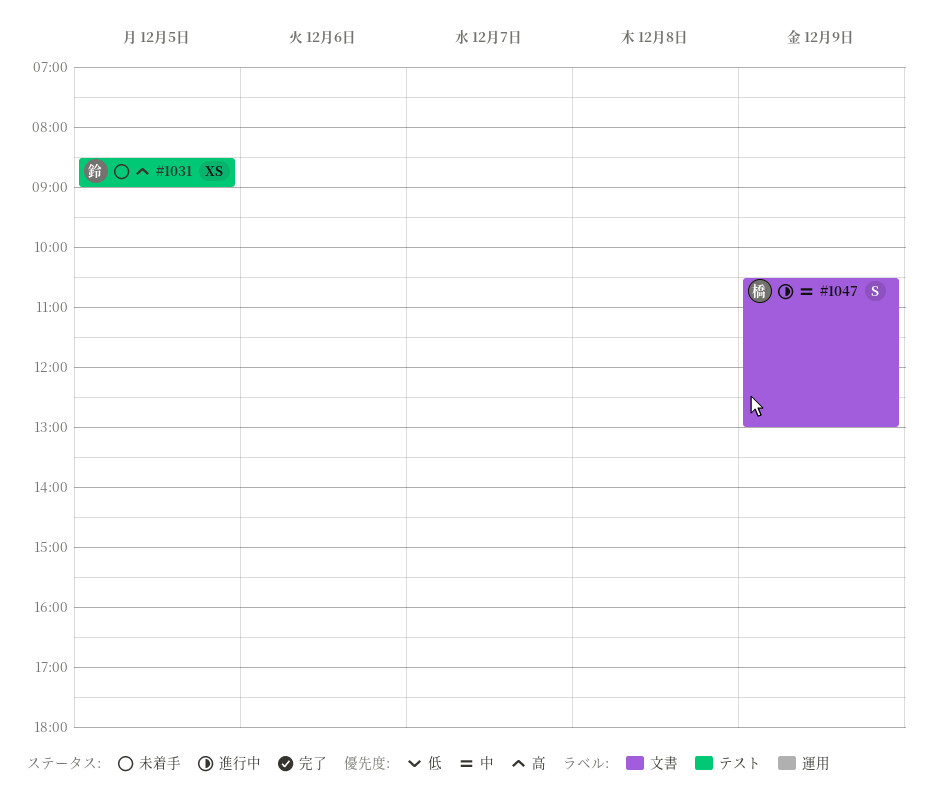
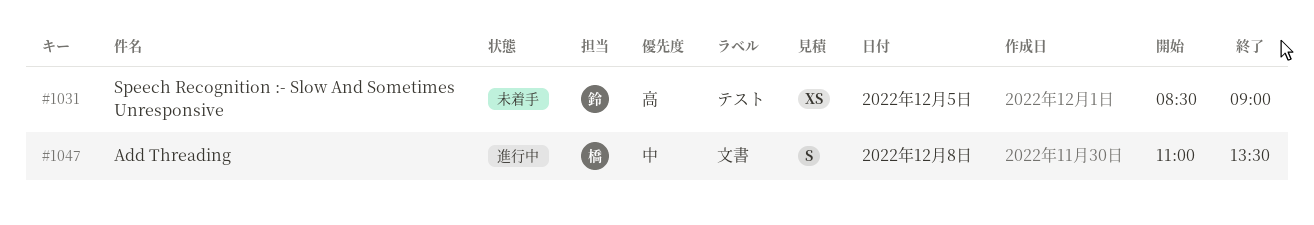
#1047, day: Dec 9 -> Dec 8
#1047, begins: 10:30 -> 11:00
#1047, ends: 13:00 -> 13:30

